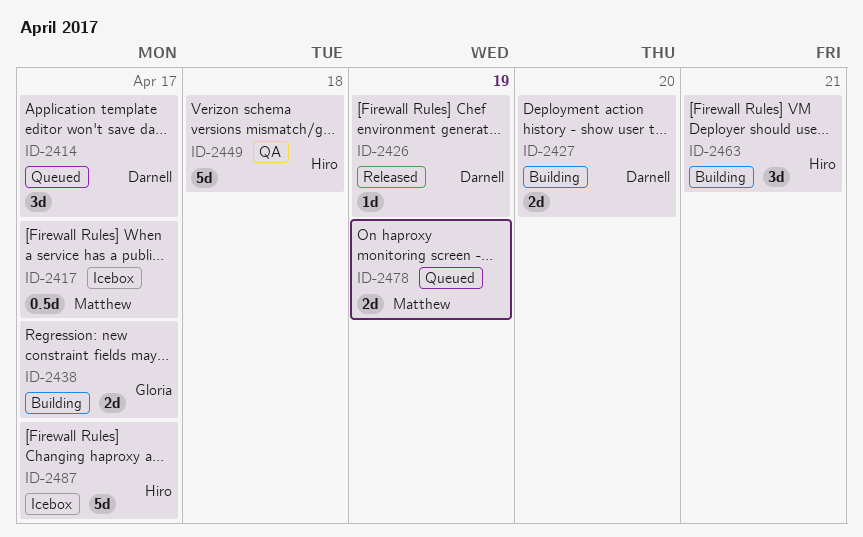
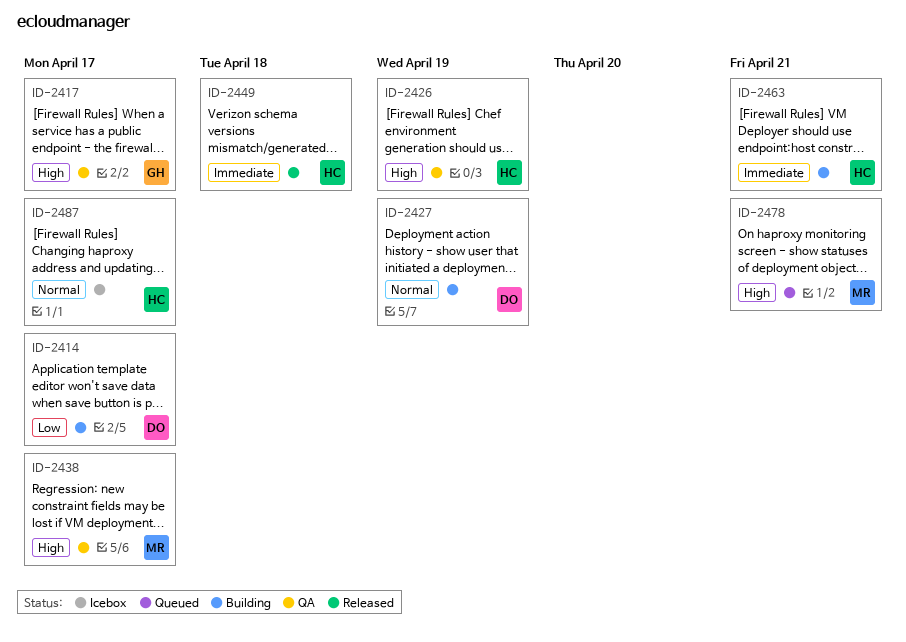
ID-2414, status: Queued -> Building
ID-2417, status: Icebox -> QA
ID-2417, owner: Matthew -> Gloria
ID-2426, status: Released -> QA
ID-2426, owner: Darnell -> Hiro
ID-2427, due: Apr 20 -> Apr 19
ID-2438, status: Building -> QA
ID-2438, owner: Gloria -> Matthew
ID-2449, status: QA -> Released
ID-2478, due: Apr 19 -> Apr 21

